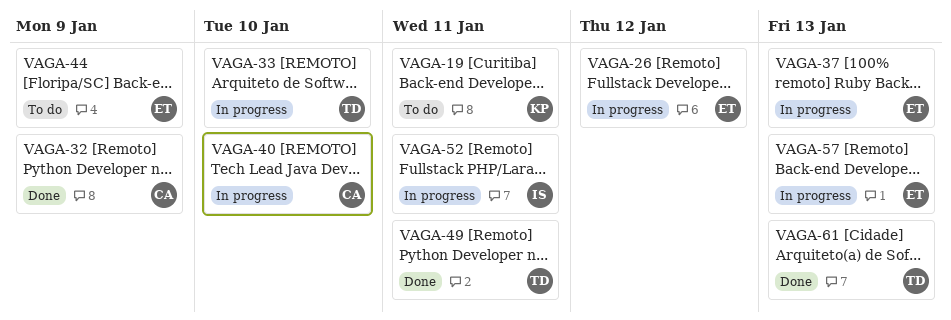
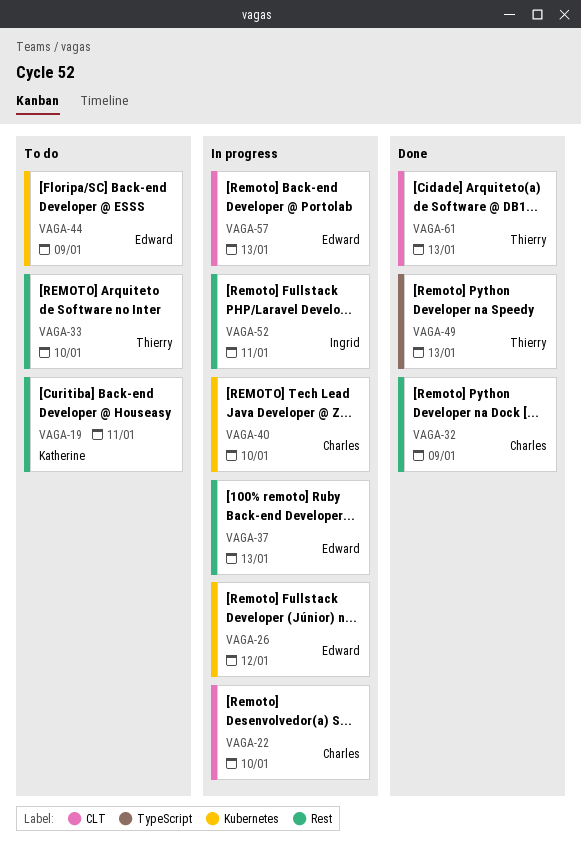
VAGA-22: none -> present
VAGA-33, status: In progress -> To do
VAGA-49, due: Jan 11 -> Jan 13

